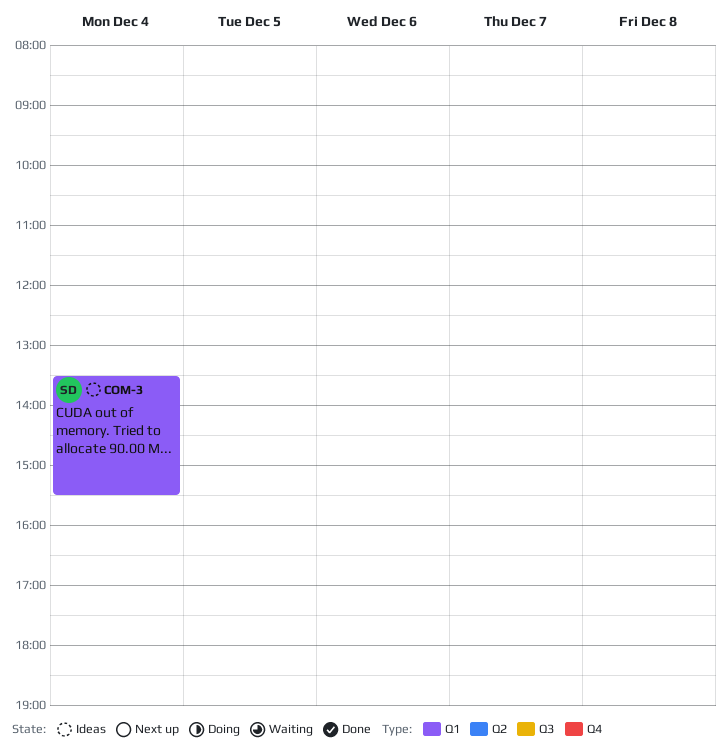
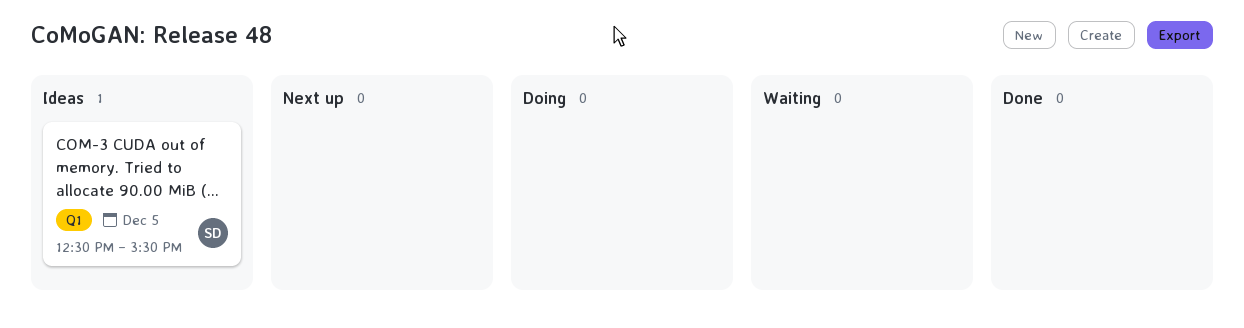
COM-3, day: Dec 4 -> Dec 5
COM-3, begins: 13:30 -> 12:30

